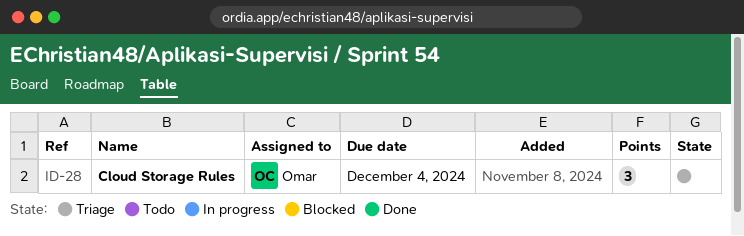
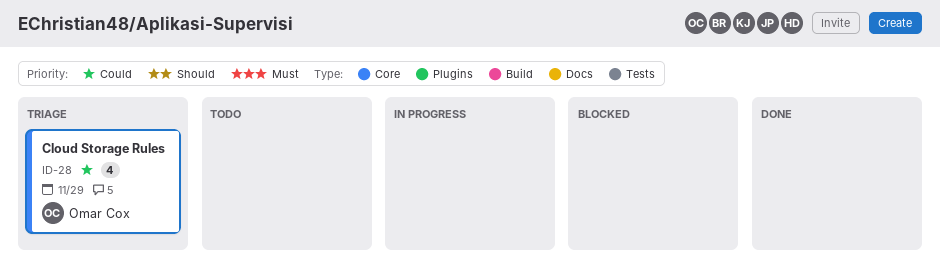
ID-28, estimate: 3 -> 4
ID-28, due: Dec 4 -> Nov 29

